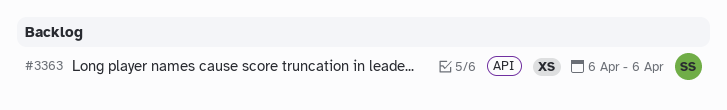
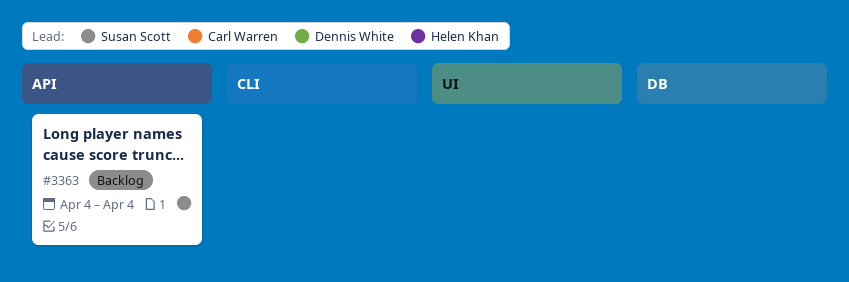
#3363, start: Apr 6 -> Apr 4
#3363, due: Apr 6 -> Apr 4

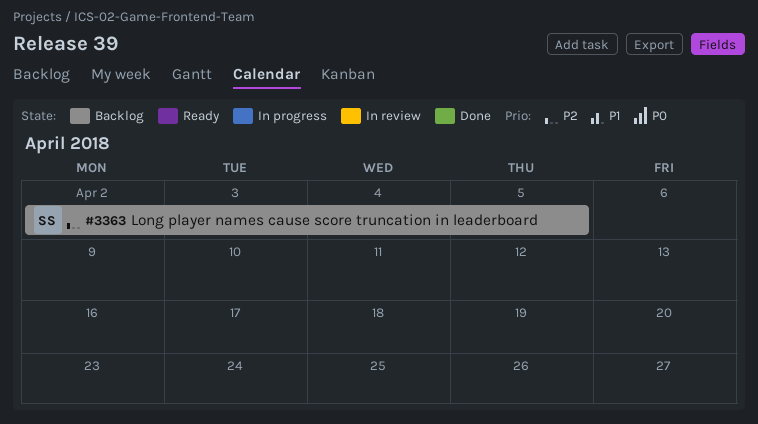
#3363, start: Apr 4 -> Apr 2
#3363, due: Apr 4 -> Apr 5

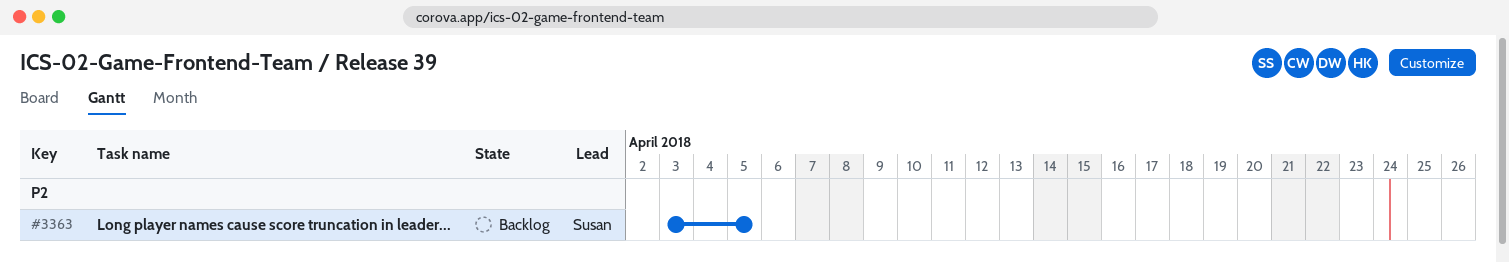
#3363, start: Apr 2 -> Apr 3

